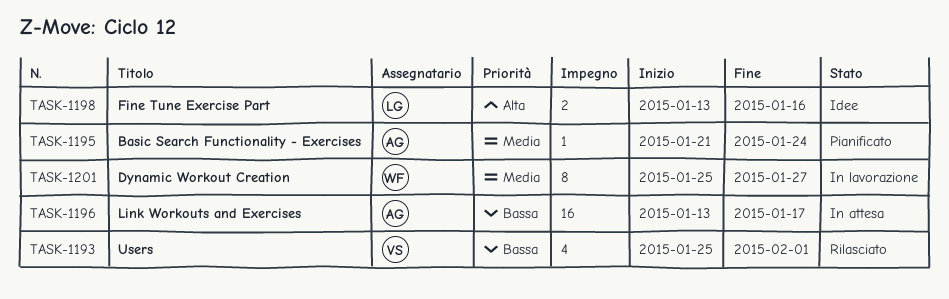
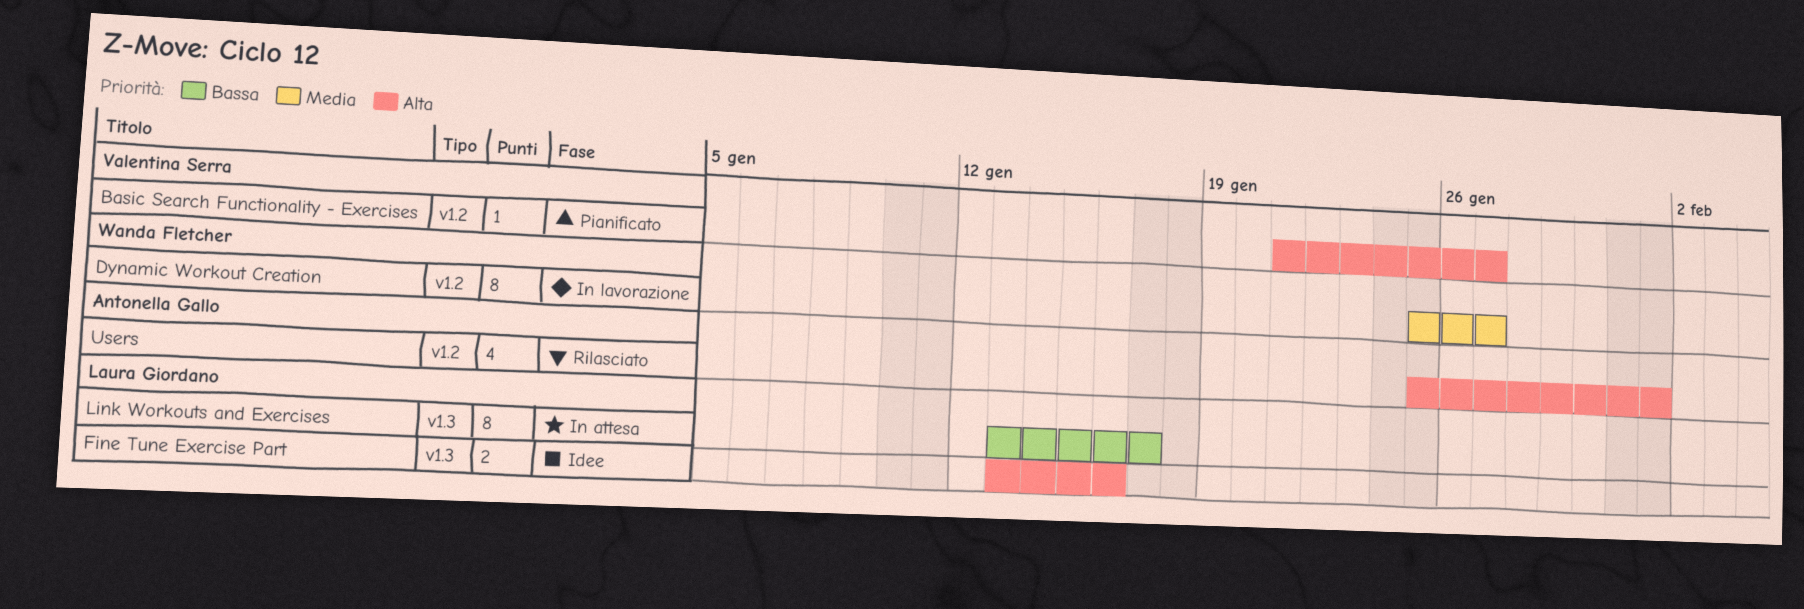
Basic Search Functionality - Exercises, owner: Antonella Gallo -> Valentina Serra
Basic Search Functionality - Exercises, priority: Media -> Alta
Basic Search Functionality - Exercises, due: Jan 24 -> Jan 27
Link Workouts and Exercises, owner: Antonella Gallo -> Laura Giordano
Link Workouts and Exercises, estimate: 16 -> 8
Users, owner: Valentina Serra -> Antonella Gallo
Users, priority: Bassa -> Alta

